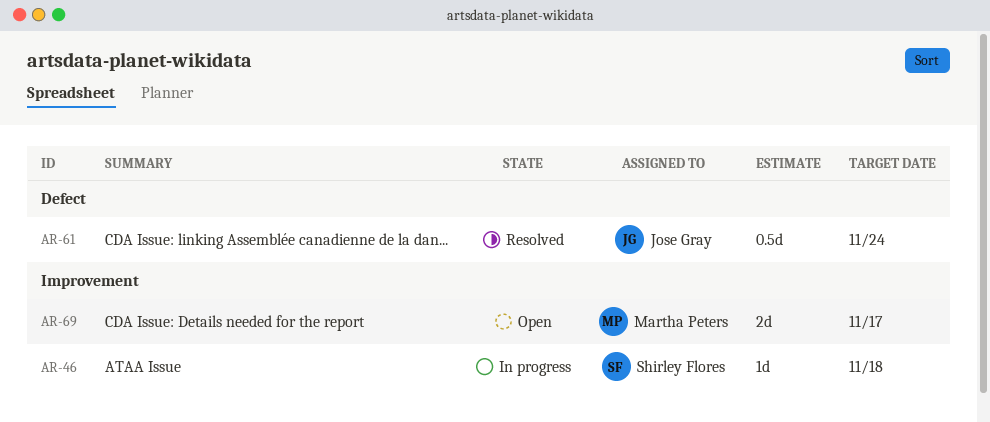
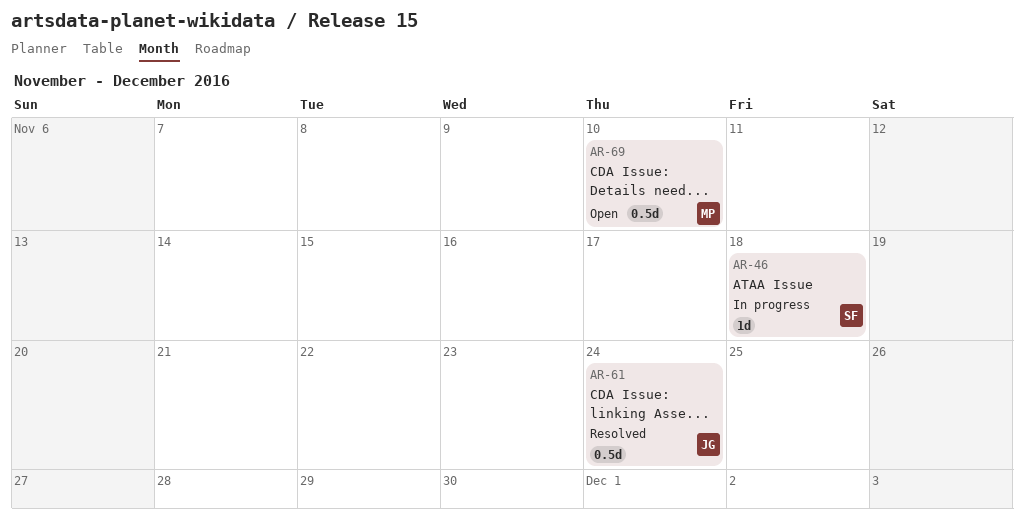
AR-69, estimate: 2d -> 0.5d
AR-69, due: Nov 17 -> Nov 10

